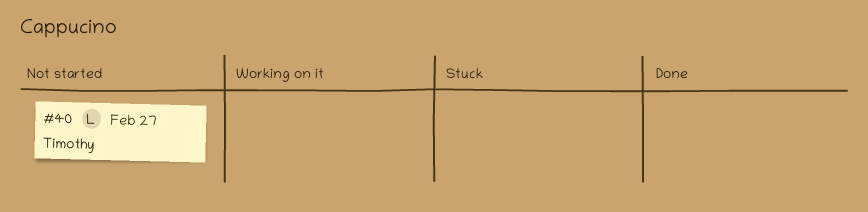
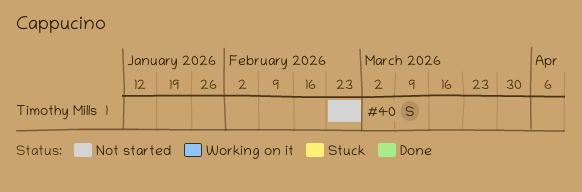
#40, estimate: L -> S

